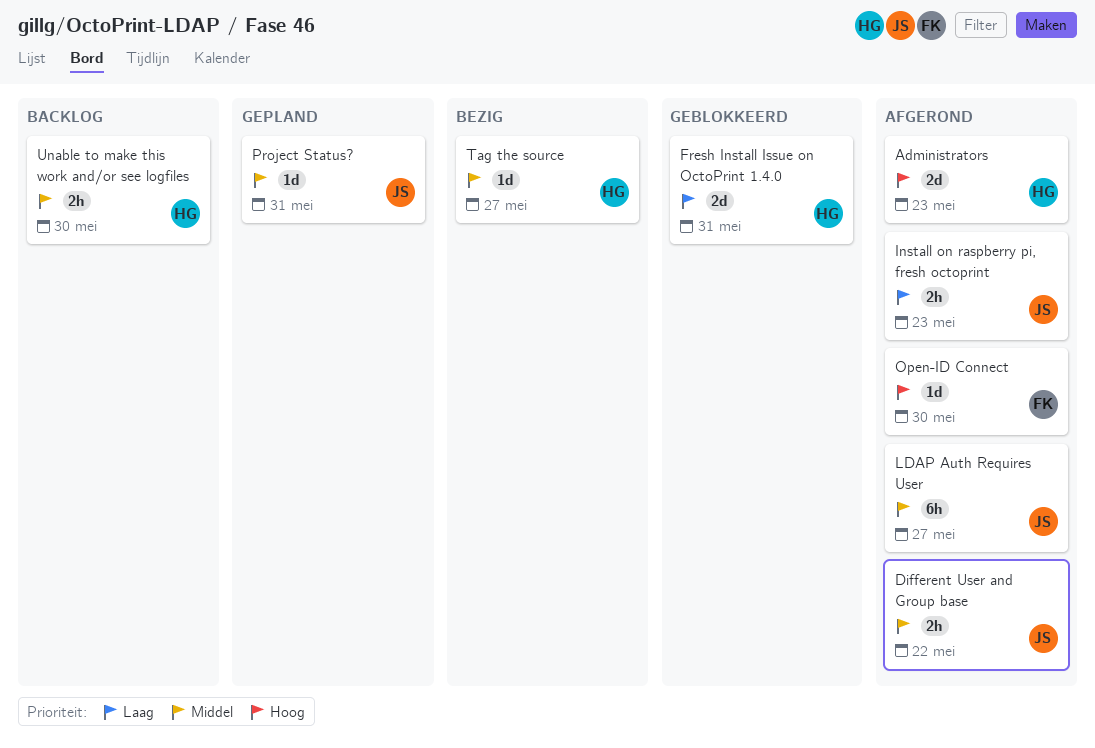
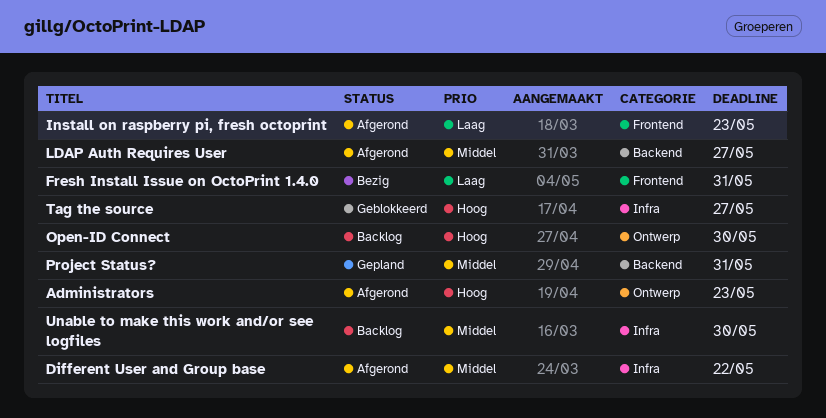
Fresh Install Issue on OctoPrint 1.4.0, status: Geblokkeerd -> Bezig
Open-ID Connect, status: Afgerond -> Backlog
Tag the source, status: Bezig -> Geblokkeerd
Tag the source, priority: Middel -> Hoog

